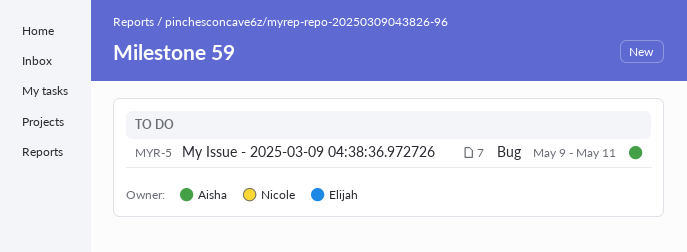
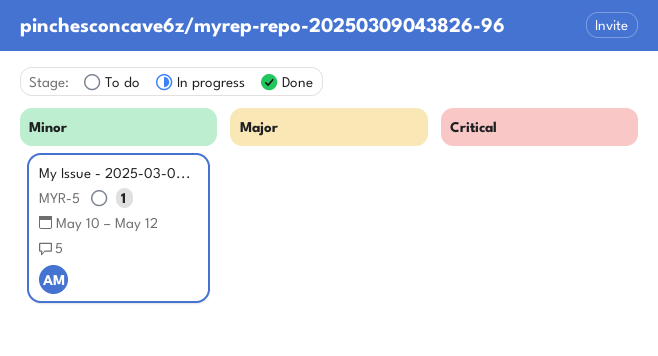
MYR-5, start: May 9 -> May 10
MYR-5, due: May 11 -> May 12

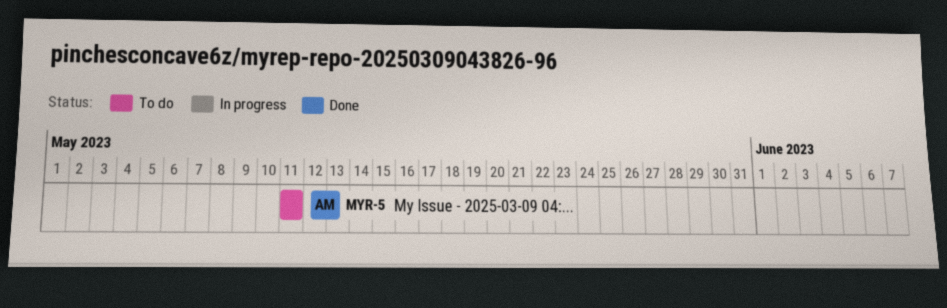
MYR-5, start: May 10 -> May 11
MYR-5, due: May 12 -> May 11

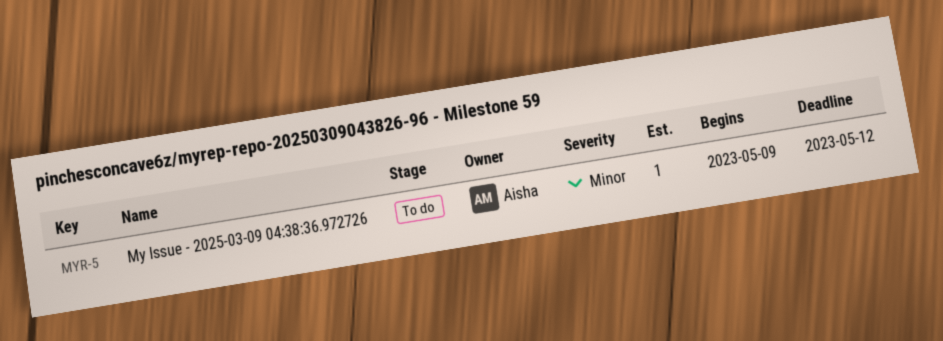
MYR-5, start: May 11 -> May 9
MYR-5, due: May 11 -> May 12

